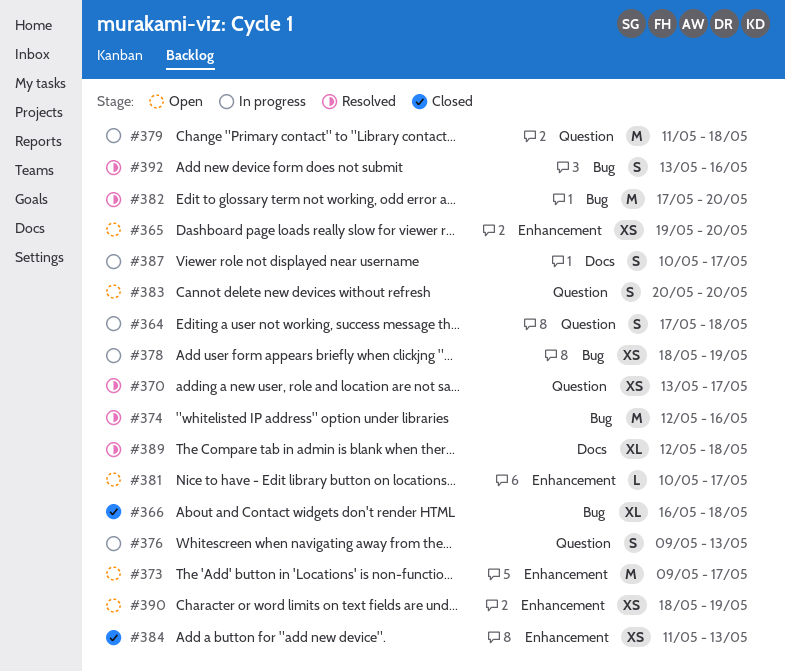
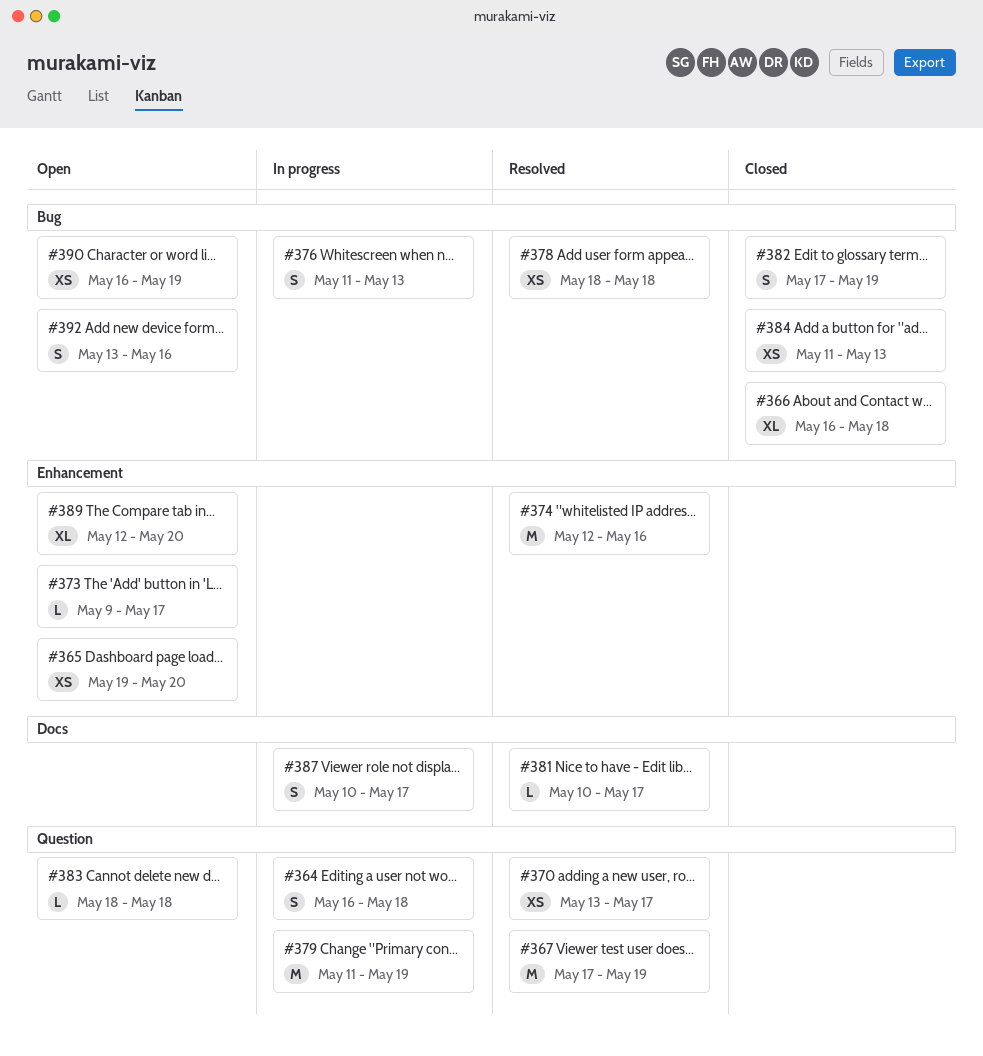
#364, start: May 17 -> May 16
#367: none -> present
#373, estimate: M -> L
#374, label: Bug -> Enhancement
#376, label: Question -> Bug
#376, start: May 9 -> May 11
#378, status: In progress -> Resolved
#378, due: May 19 -> May 18
#379, due: May 18 -> May 19
#381, status: Open -> Resolved
#381, label: Enhancement -> Docs
#382, status: Resolved -> Closed
#382, estimate: M -> S
#382, due: May 20 -> May 19
#383, estimate: S -> L
#383, start: May 20 -> May 18
#383, due: May 20 -> May 18
#384, label: Enhancement -> Bug
#389, status: Resolved -> Open
#389, label: Docs -> Enhancement
#389, due: May 18 -> May 20
#390, label: Enhancement -> Bug
#390, start: May 18 -> May 16
#392, status: Resolved -> Open

